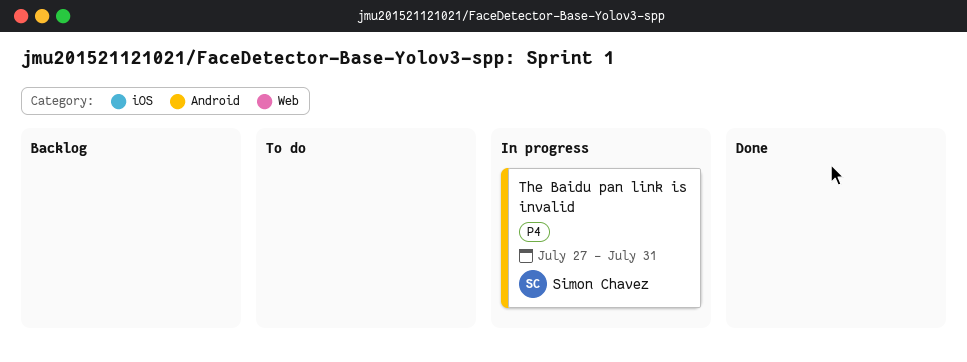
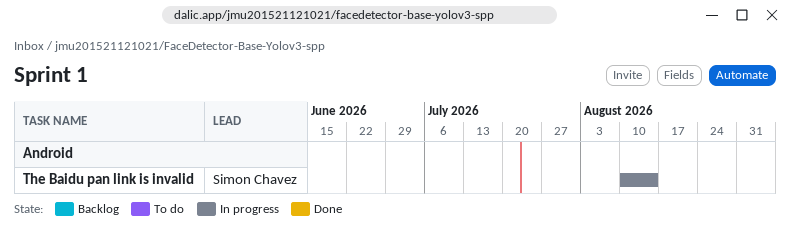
The Baidu pan link is invalid, start: Jul 27 -> Aug 10
The Baidu pan link is invalid, due: Jul 31 -> Aug 14

